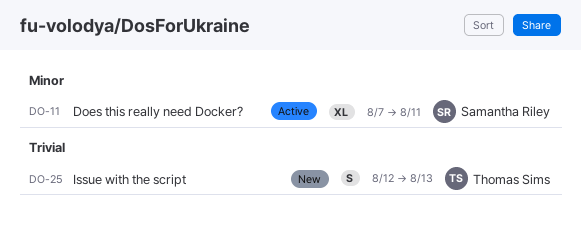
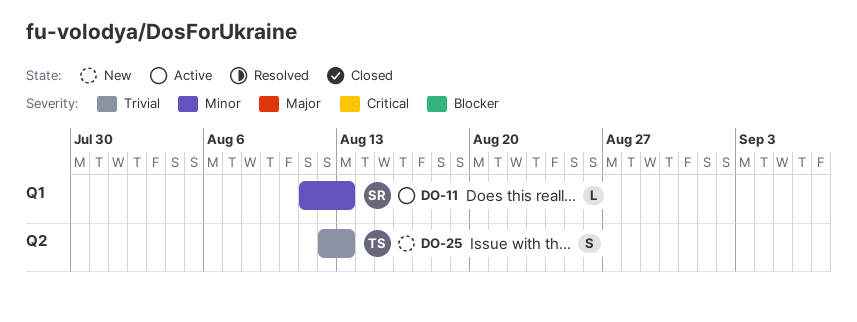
DO-11, estimate: XL -> L
DO-11, start: Aug 7 -> Aug 11
DO-11, due: Aug 11 -> Aug 13

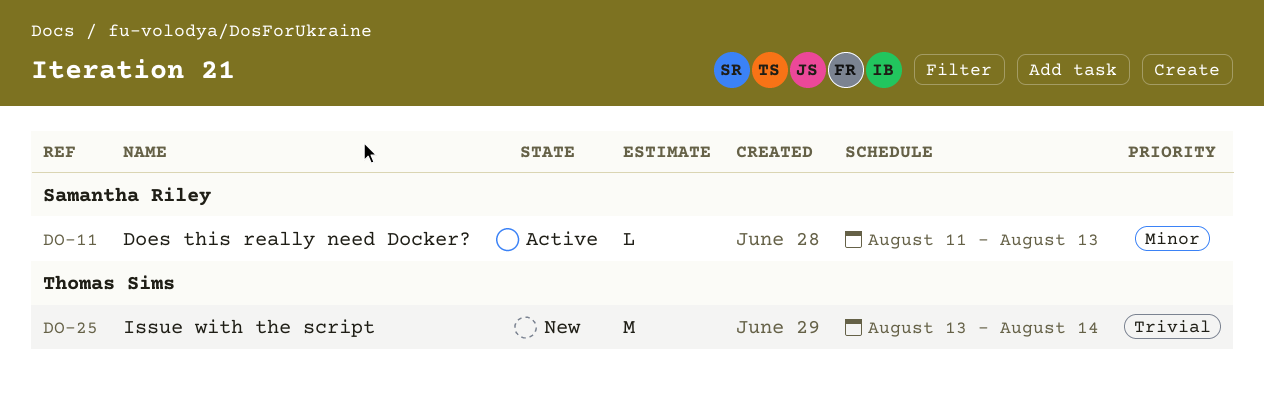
DO-25, estimate: S -> M
DO-25, start: Aug 12 -> Aug 13
DO-25, due: Aug 13 -> Aug 14

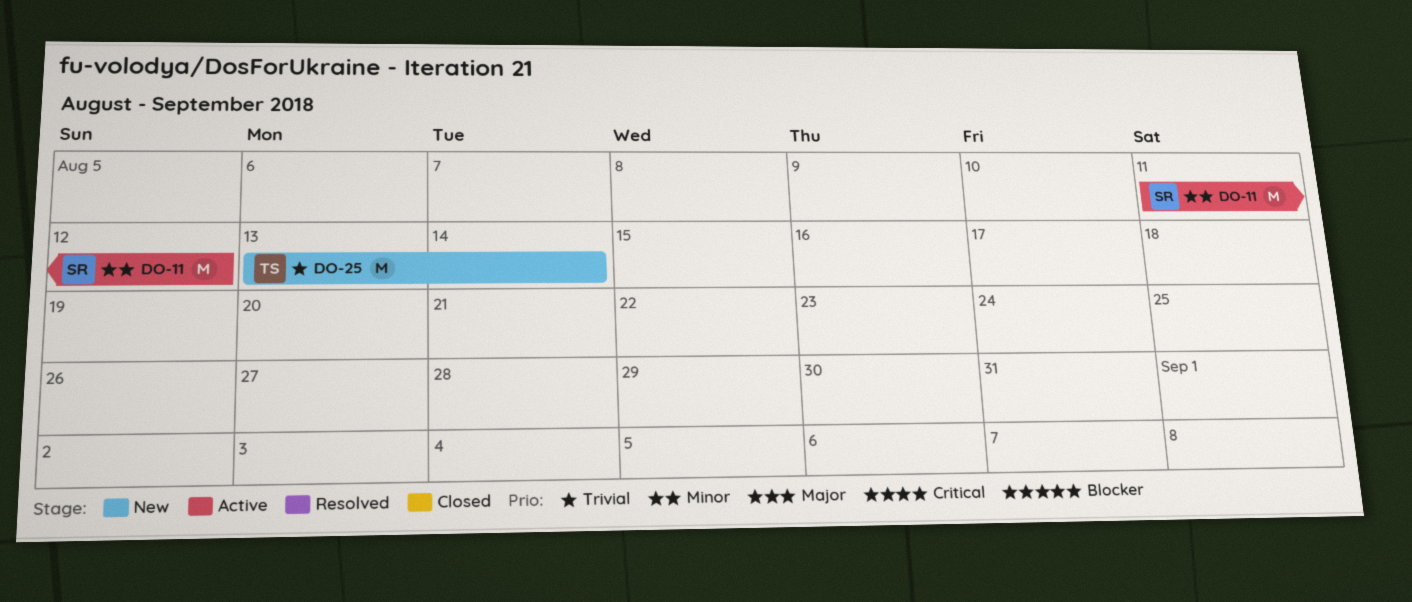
DO-11, estimate: L -> M
DO-11, due: Aug 13 -> Aug 12

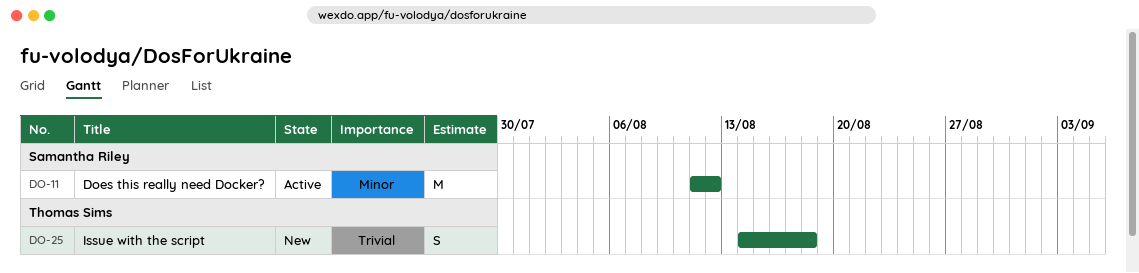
DO-25, estimate: M -> S
DO-25, start: Aug 13 -> Aug 14
DO-25, due: Aug 14 -> Aug 18

